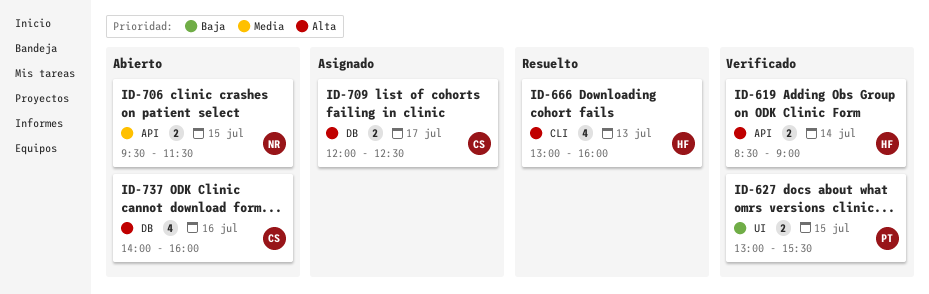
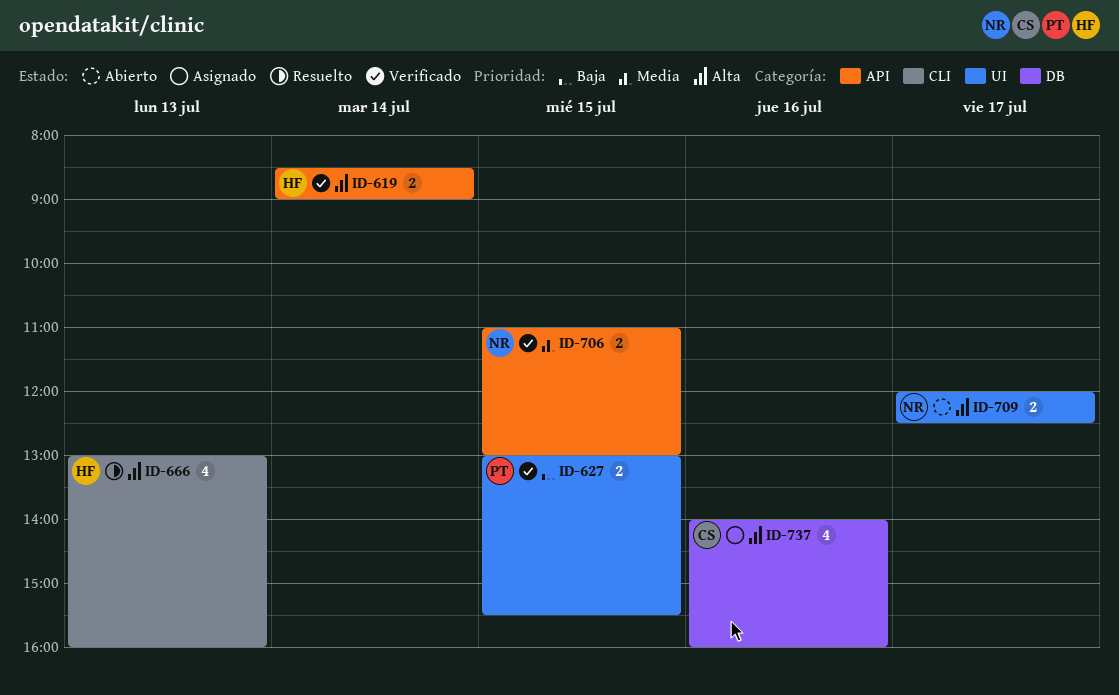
ID-706, status: Abierto -> Verificado
ID-706, begins: 09:30 -> 11:00
ID-706, ends: 11:30 -> 13:00
ID-709, status: Asignado -> Abierto
ID-709, owner: CS -> NR
ID-709, label: DB -> UI
ID-737, status: Abierto -> Asignado

